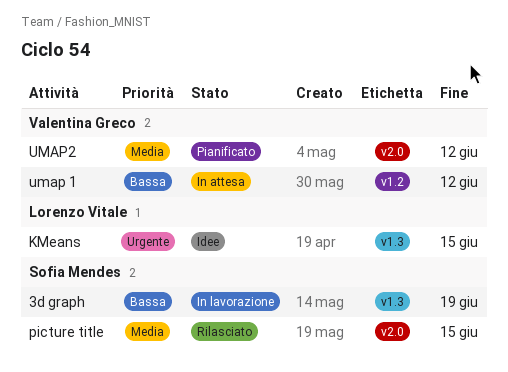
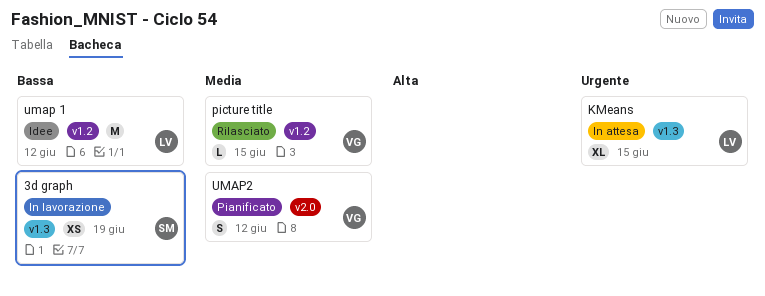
KMeans, status: Idee -> In attesa
picture title, owner: Sofia Mendes -> Valentina Greco
picture title, label: v2.0 -> v1.2
umap 1, status: In attesa -> Idee
umap 1, owner: Valentina Greco -> Lorenzo Vitale

